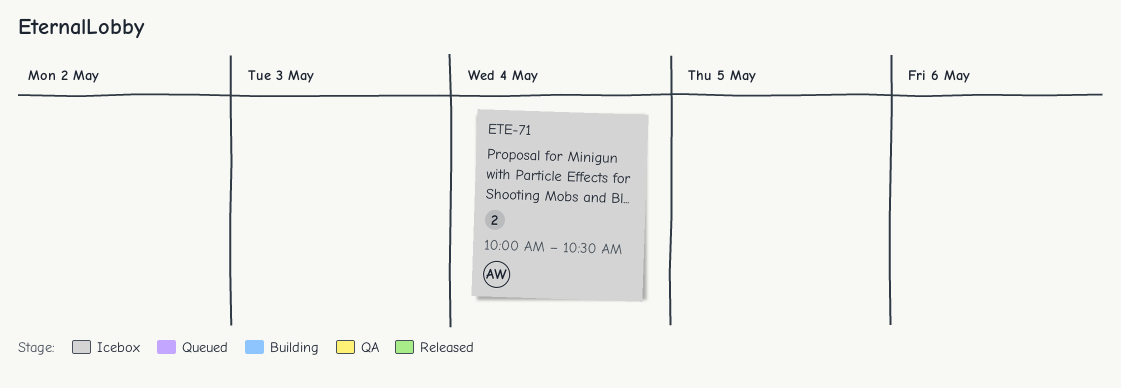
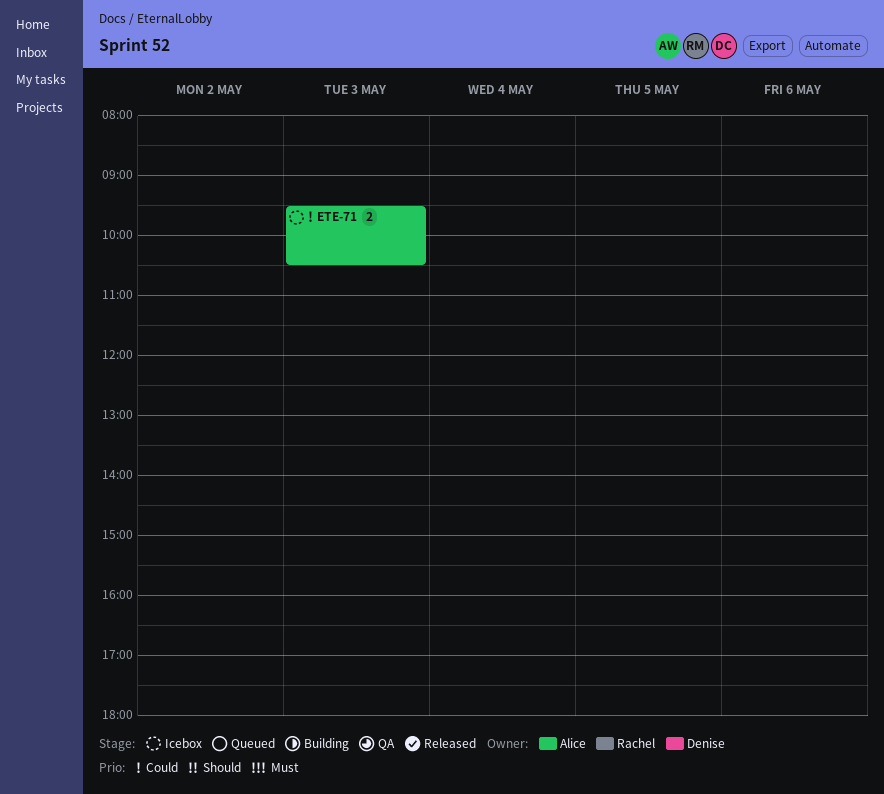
ETE-71, day: May 4 -> May 3
ETE-71, begins: 10:00 -> 09:30

